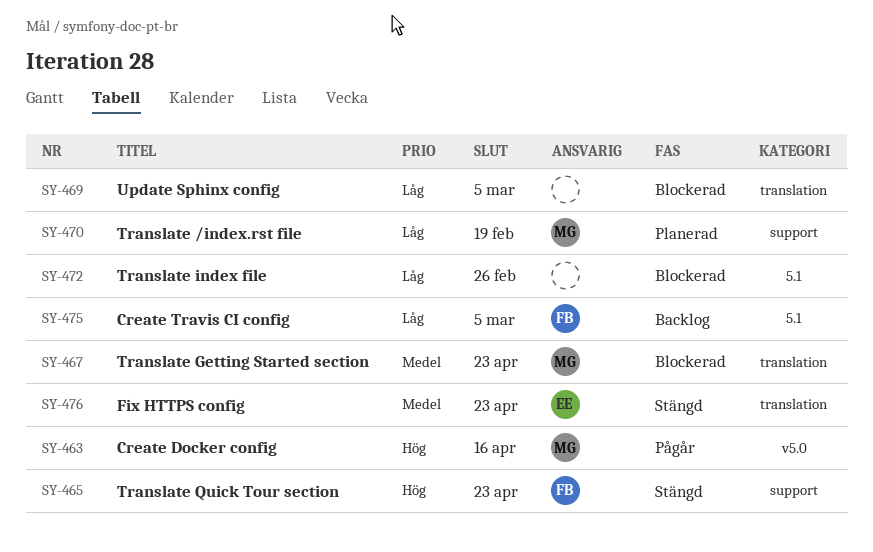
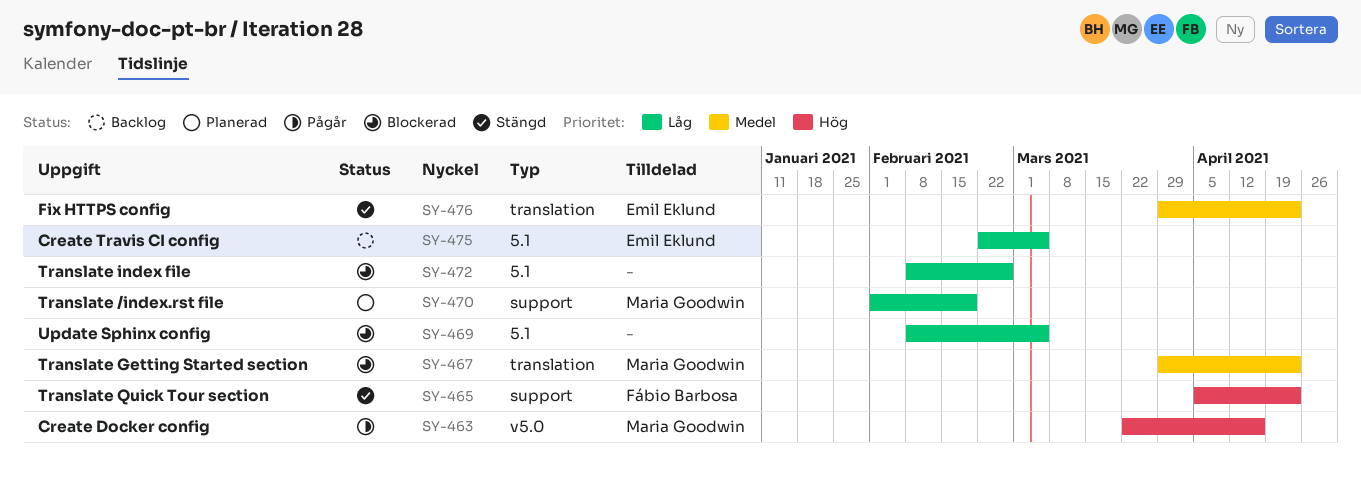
SY-469, label: translation -> 5.1
SY-475, owner: Fábio Barbosa -> Emil Eklund

